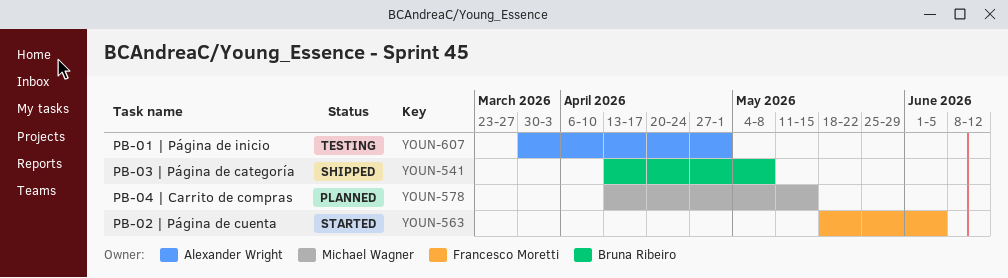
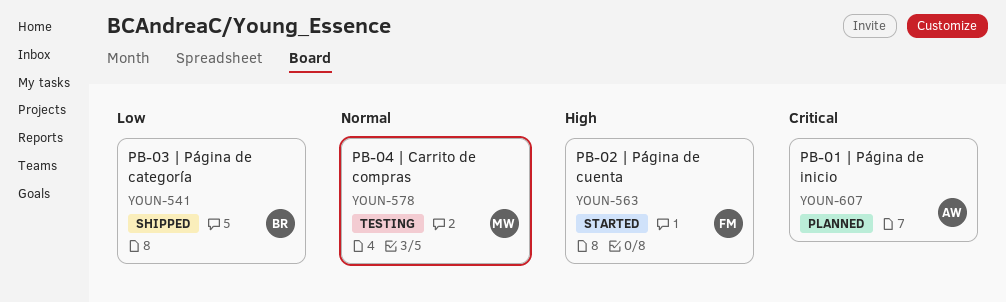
YOUN-578, status: Planned -> Testing
YOUN-607, status: Testing -> Planned

